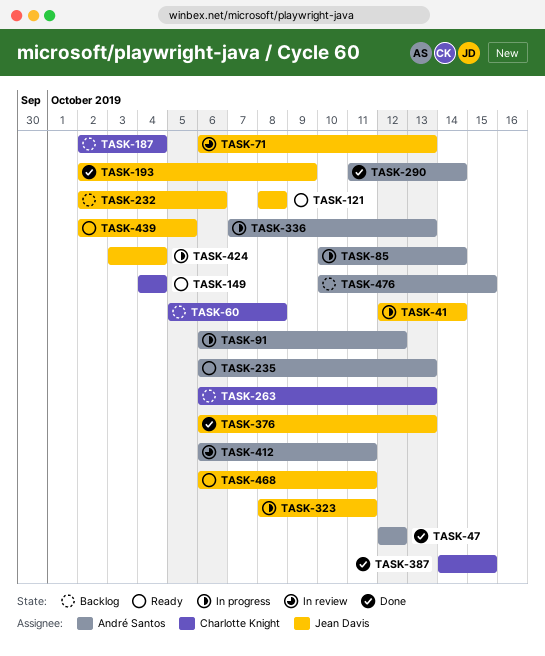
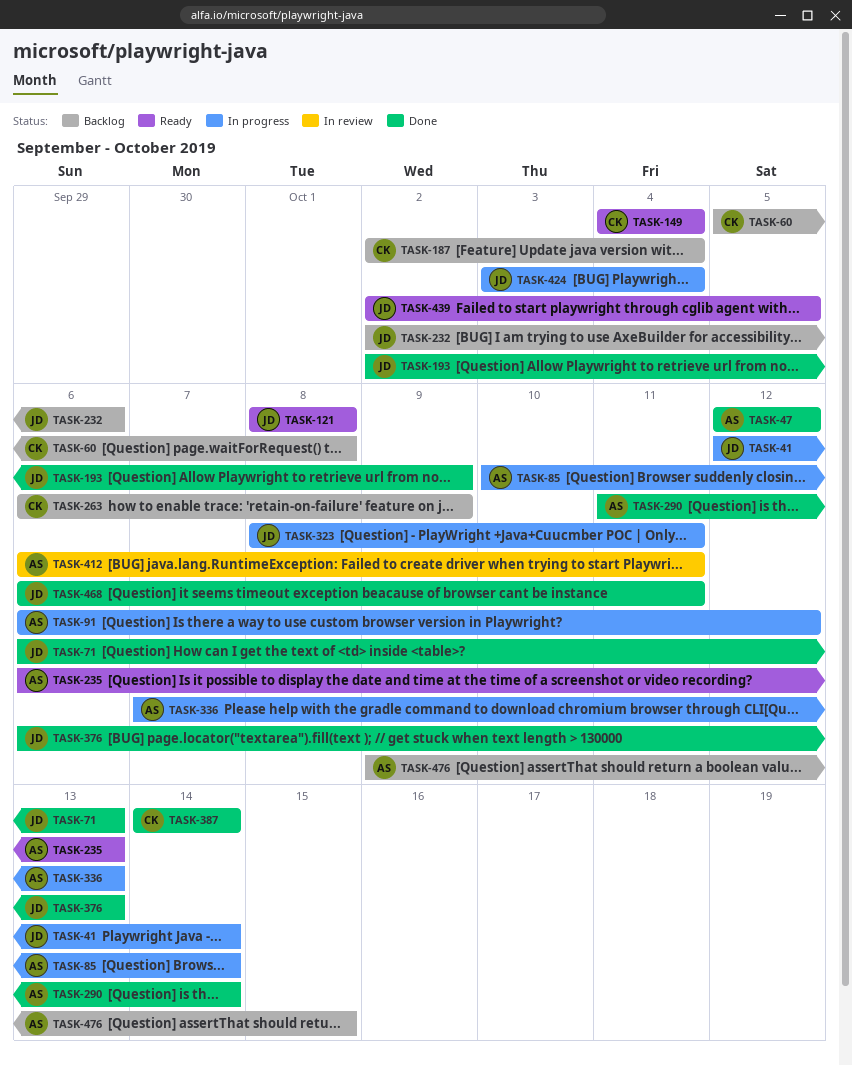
TASK-71, status: In review -> Done
TASK-263, due: Oct 13 -> Oct 9
TASK-387, due: Oct 15 -> Oct 14
TASK-468, status: Ready -> Done
TASK-476, start: Oct 10 -> Oct 9

